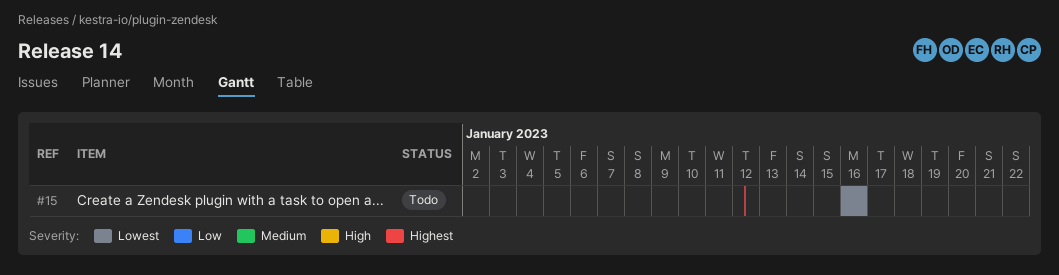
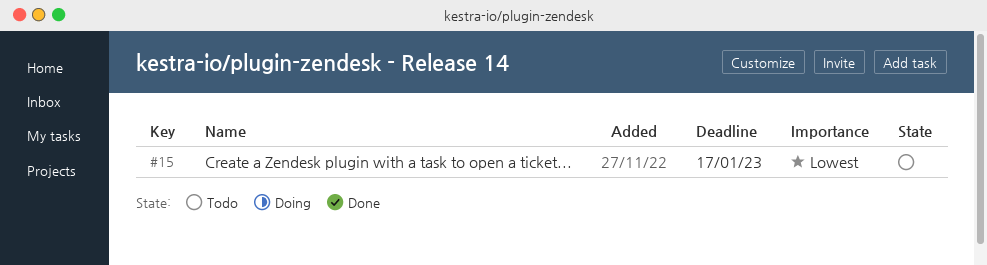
#15, due: Jan 16 -> Jan 17

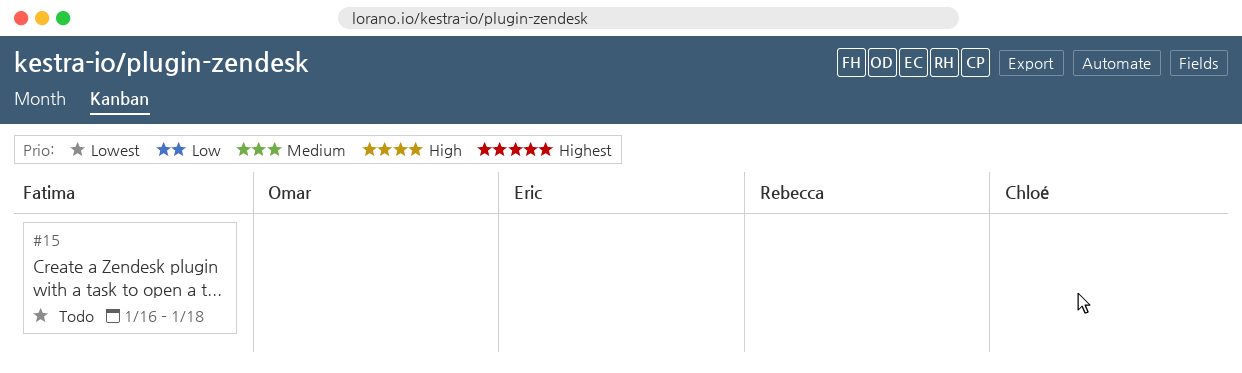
#15, due: Jan 17 -> Jan 18

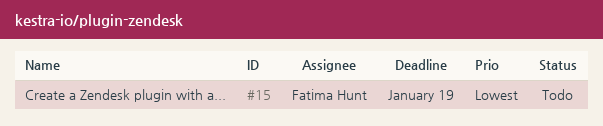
#15, due: Jan 18 -> Jan 19

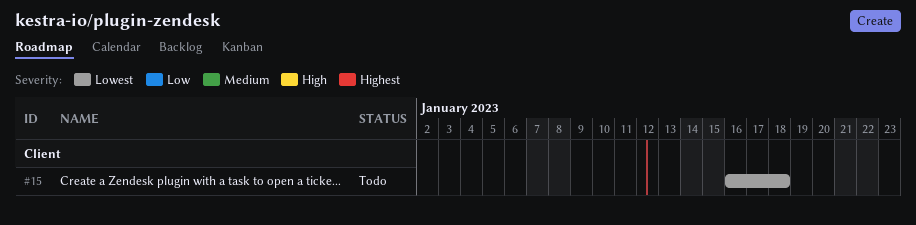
#15, due: Jan 19 -> Jan 18

